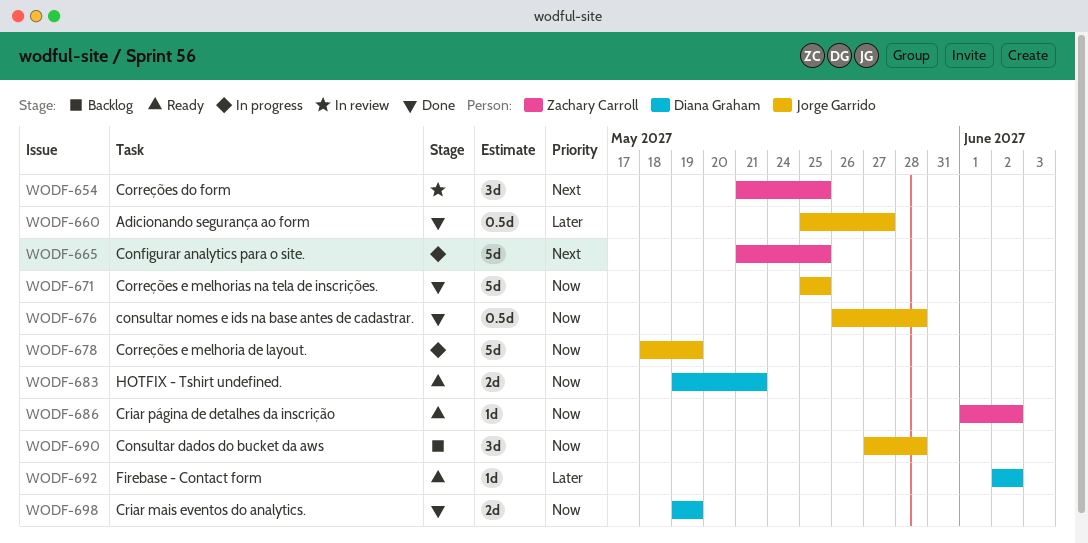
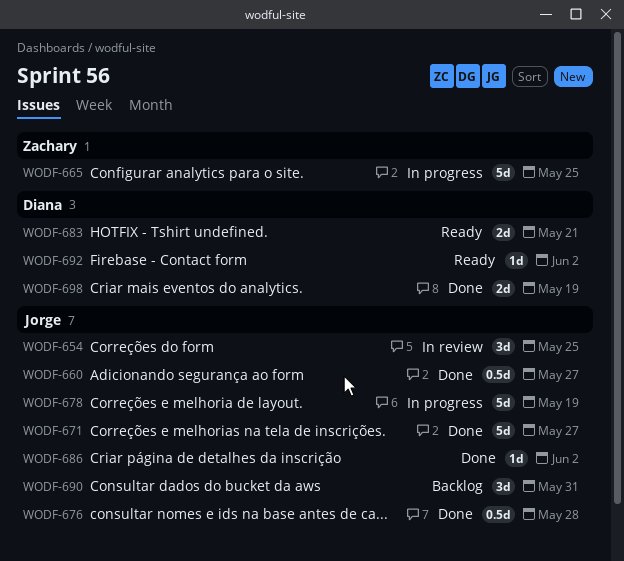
WODF-654, owner: Zachary Carroll -> Jorge Garrido
WODF-671, due: May 25 -> May 27
WODF-686, status: Ready -> Done
WODF-686, owner: Zachary Carroll -> Jorge Garrido
WODF-690, due: May 28 -> May 31

